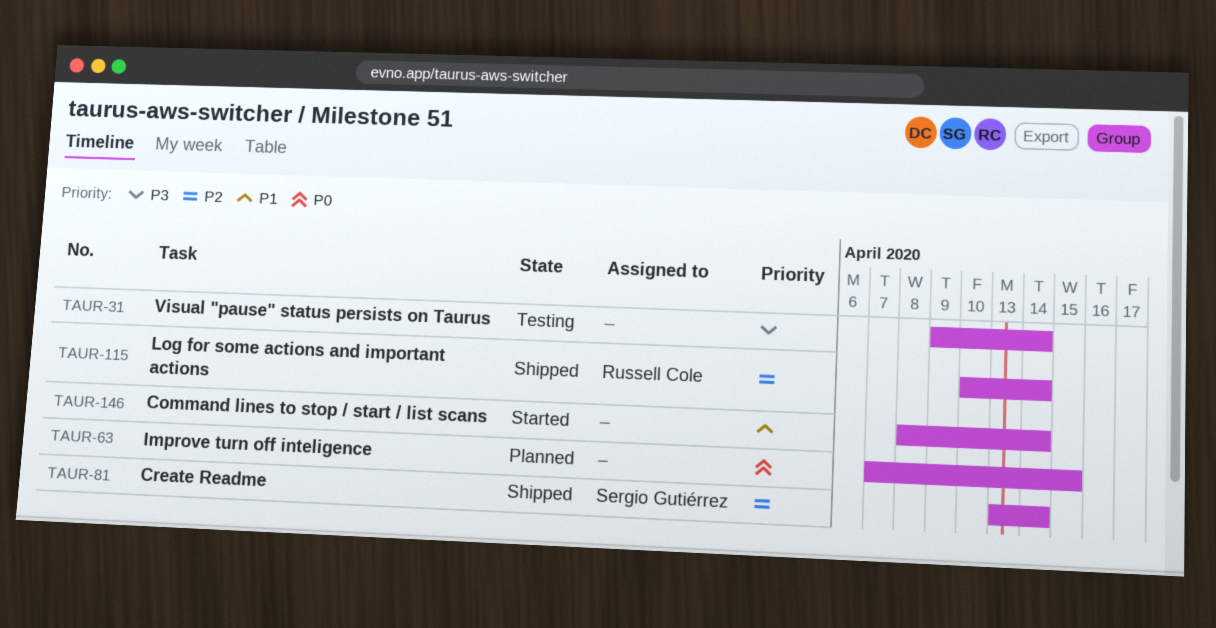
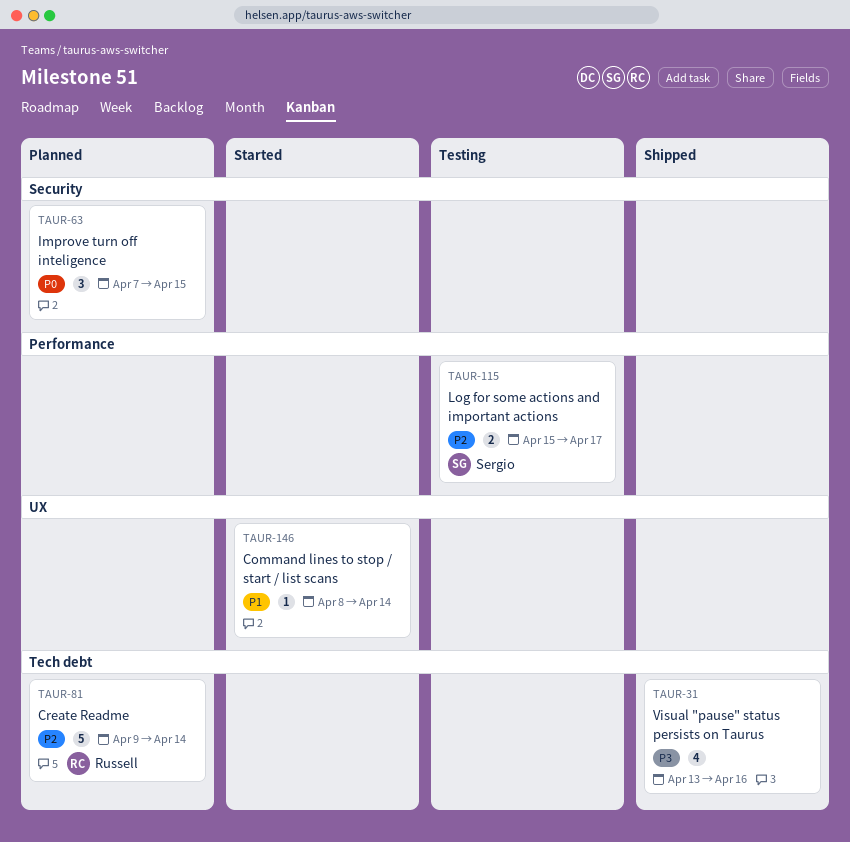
TAUR-31, status: Testing -> Shipped
TAUR-31, start: Apr 9 -> Apr 13
TAUR-31, due: Apr 14 -> Apr 16
TAUR-81, status: Shipped -> Planned
TAUR-81, owner: Sergio Gutiérrez -> Russell Cole
TAUR-81, start: Apr 13 -> Apr 9
TAUR-115, status: Shipped -> Testing
TAUR-115, owner: Russell Cole -> Sergio Gutiérrez
TAUR-115, start: Apr 10 -> Apr 15
TAUR-115, due: Apr 14 -> Apr 17

